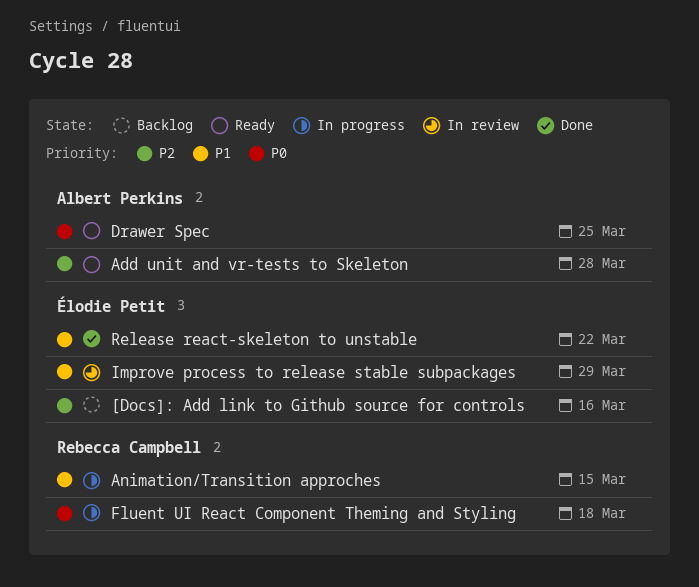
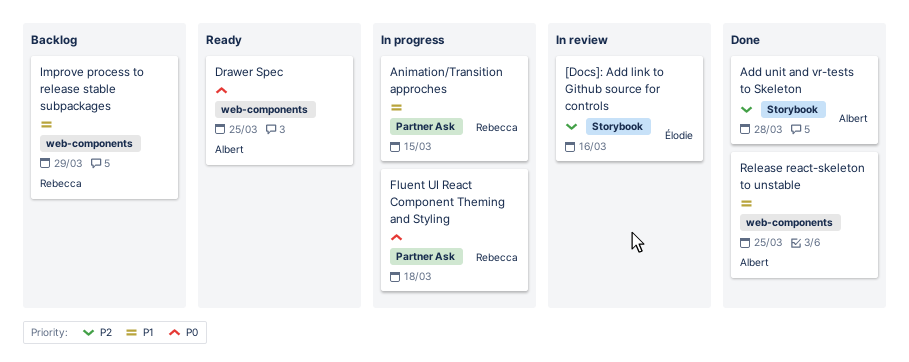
[Docs]: Add link to Github source for controls, status: Backlog -> In review
Add unit and vr-tests to Skeleton, status: Ready -> Done
Improve process to release stable subpackages, status: In review -> Backlog
Improve process to release stable subpackages, owner: Élodie Petit -> Rebecca Campbell
Release react-skeleton to unstable, owner: Élodie Petit -> Albert Perkins
Release react-skeleton to unstable, due: Mar 22 -> Mar 25

